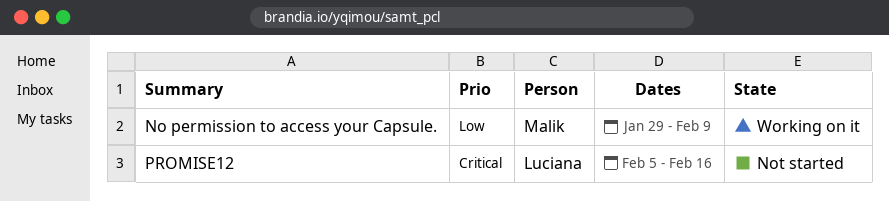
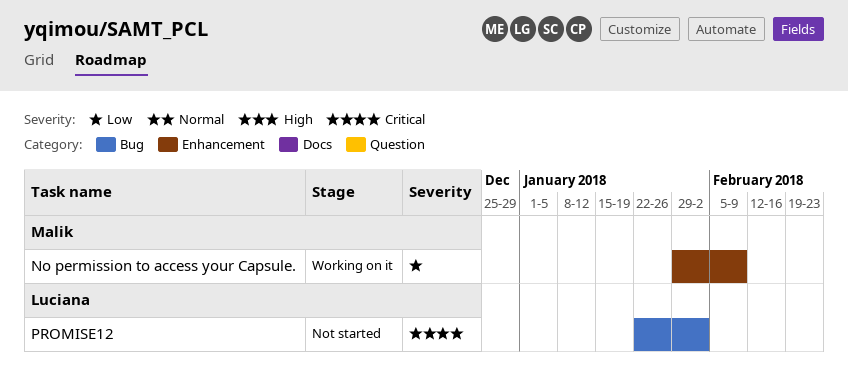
PROMISE12, start: Feb 5 -> Jan 22
PROMISE12, due: Feb 16 -> Feb 2

